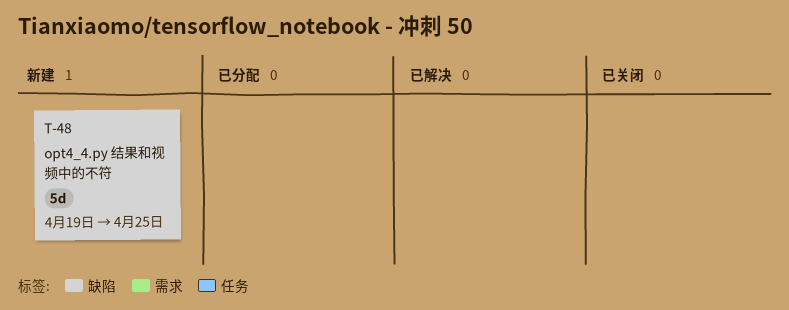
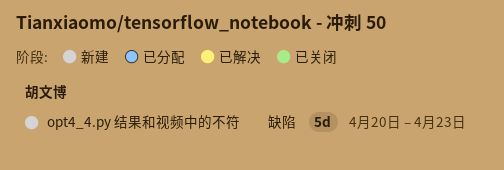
opt4_4.py 结果和视频中的不符, start: Apr 19 -> Apr 20
opt4_4.py 结果和视频中的不符, due: Apr 25 -> Apr 23

